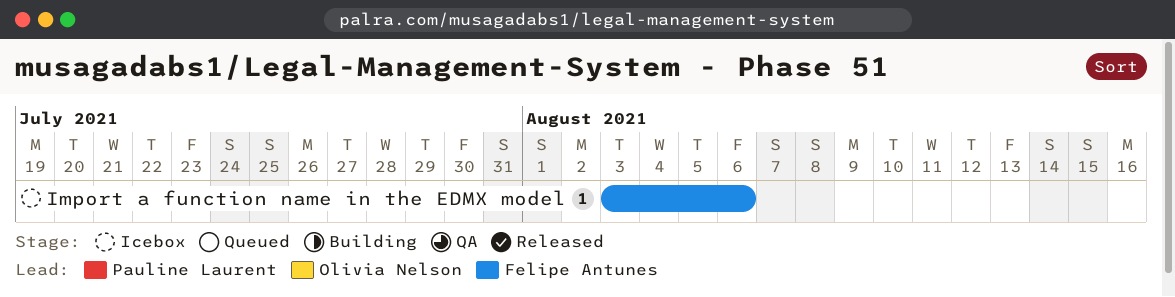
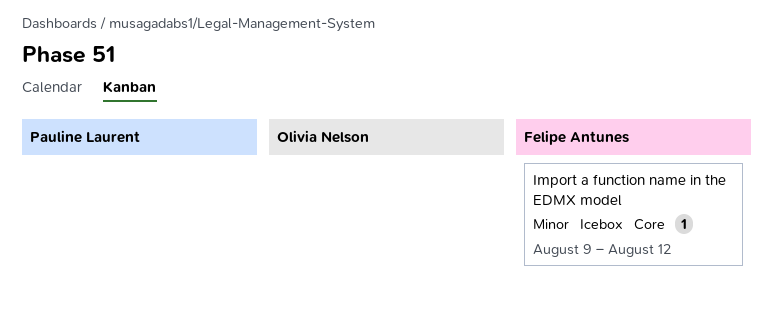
Import a function name in the EDMX model, start: Aug 3 -> Aug 9
Import a function name in the EDMX model, due: Aug 6 -> Aug 12

